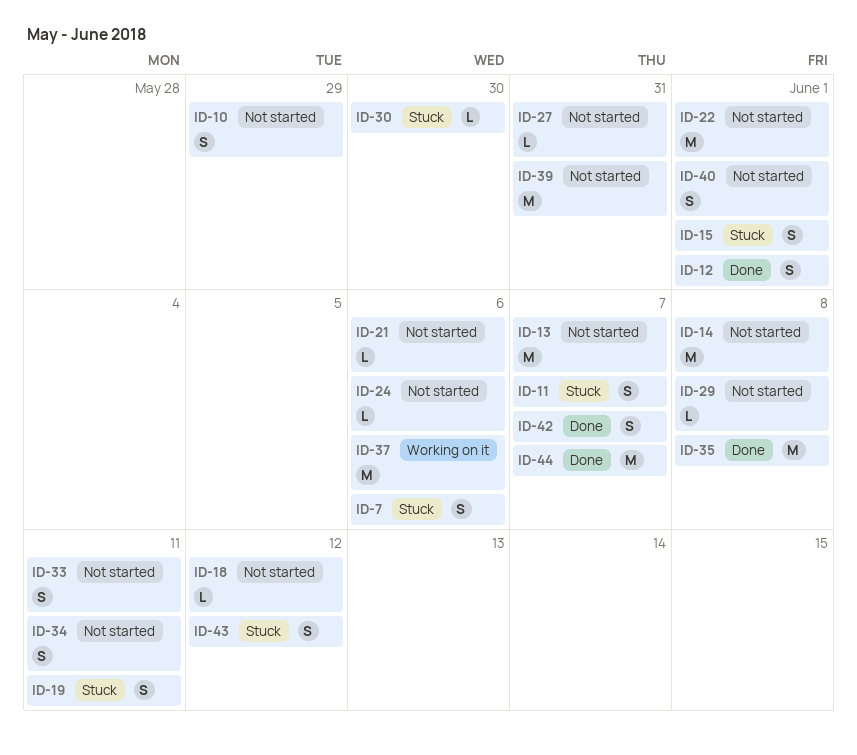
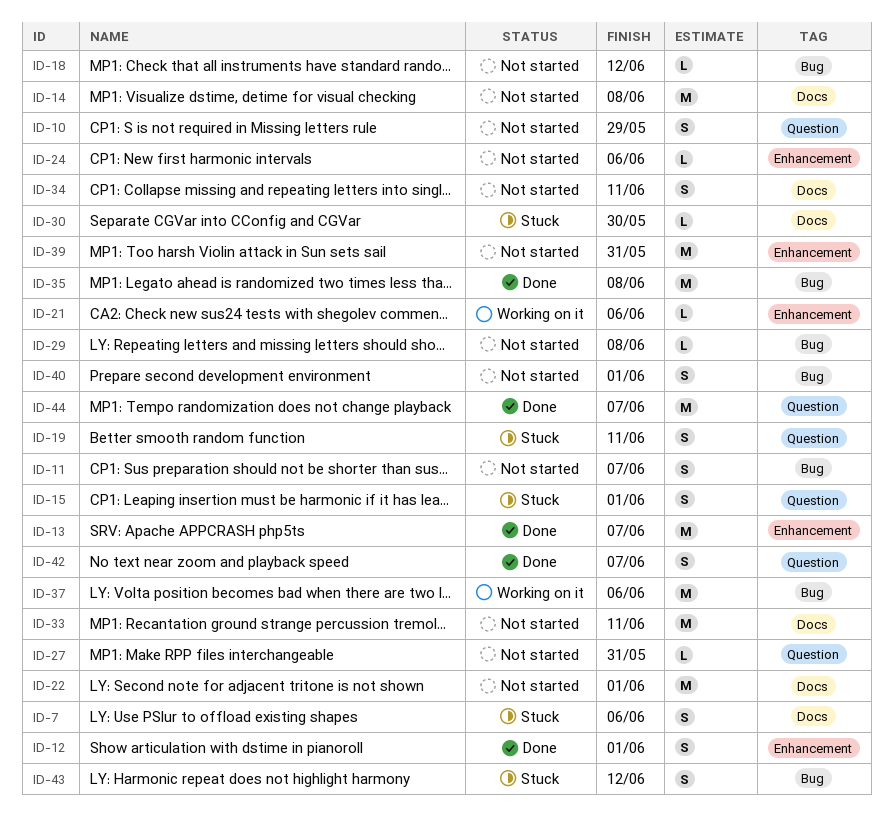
ID-11, status: Stuck -> Not started
ID-13, status: Not started -> Done
ID-21, status: Not started -> Working on it
ID-33, estimate: S -> M

